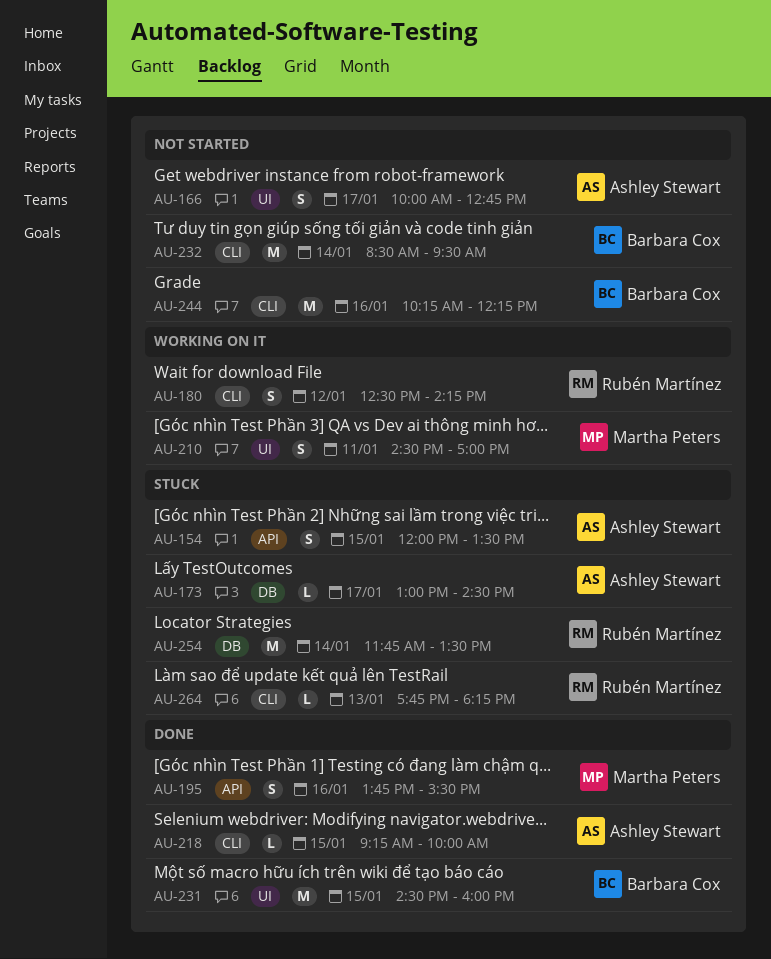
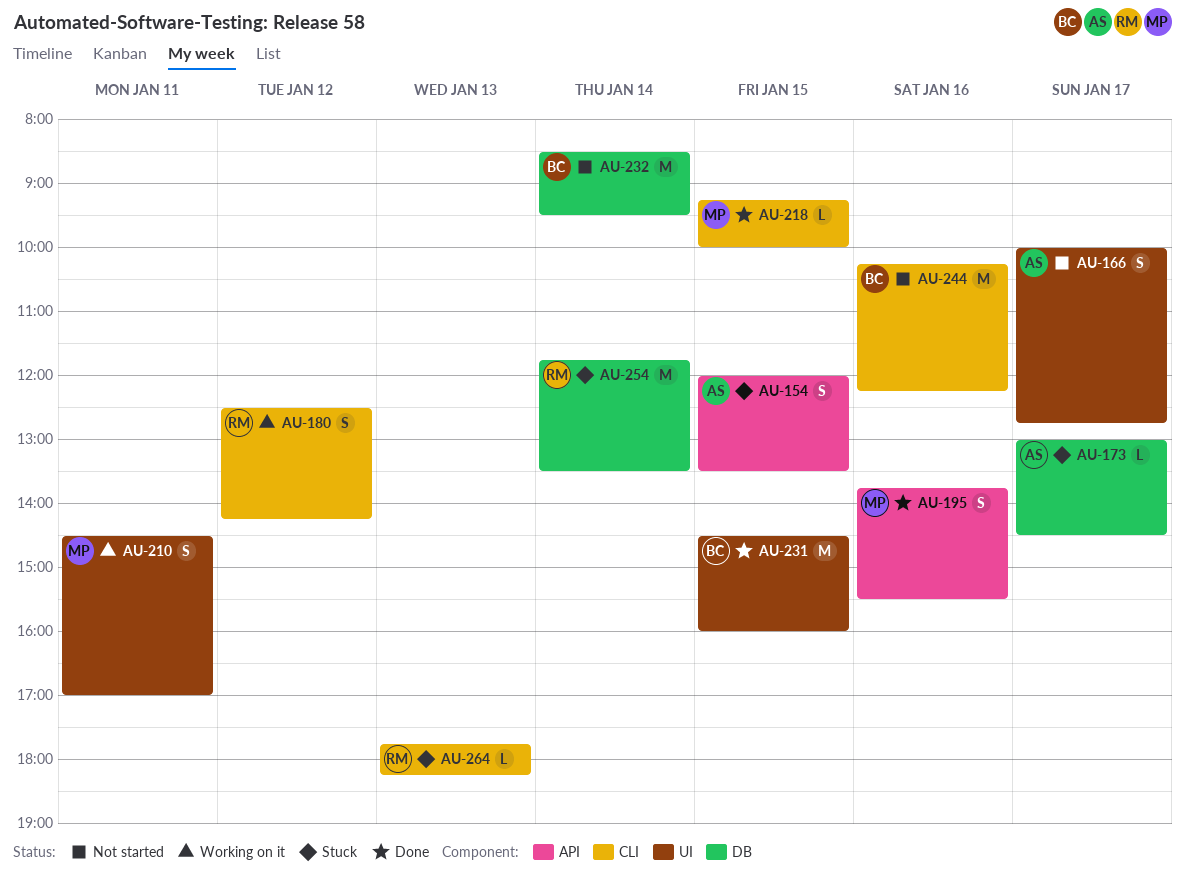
AU-218, owner: Ashley Stewart -> Martha Peters
AU-232, label: CLI -> DB

